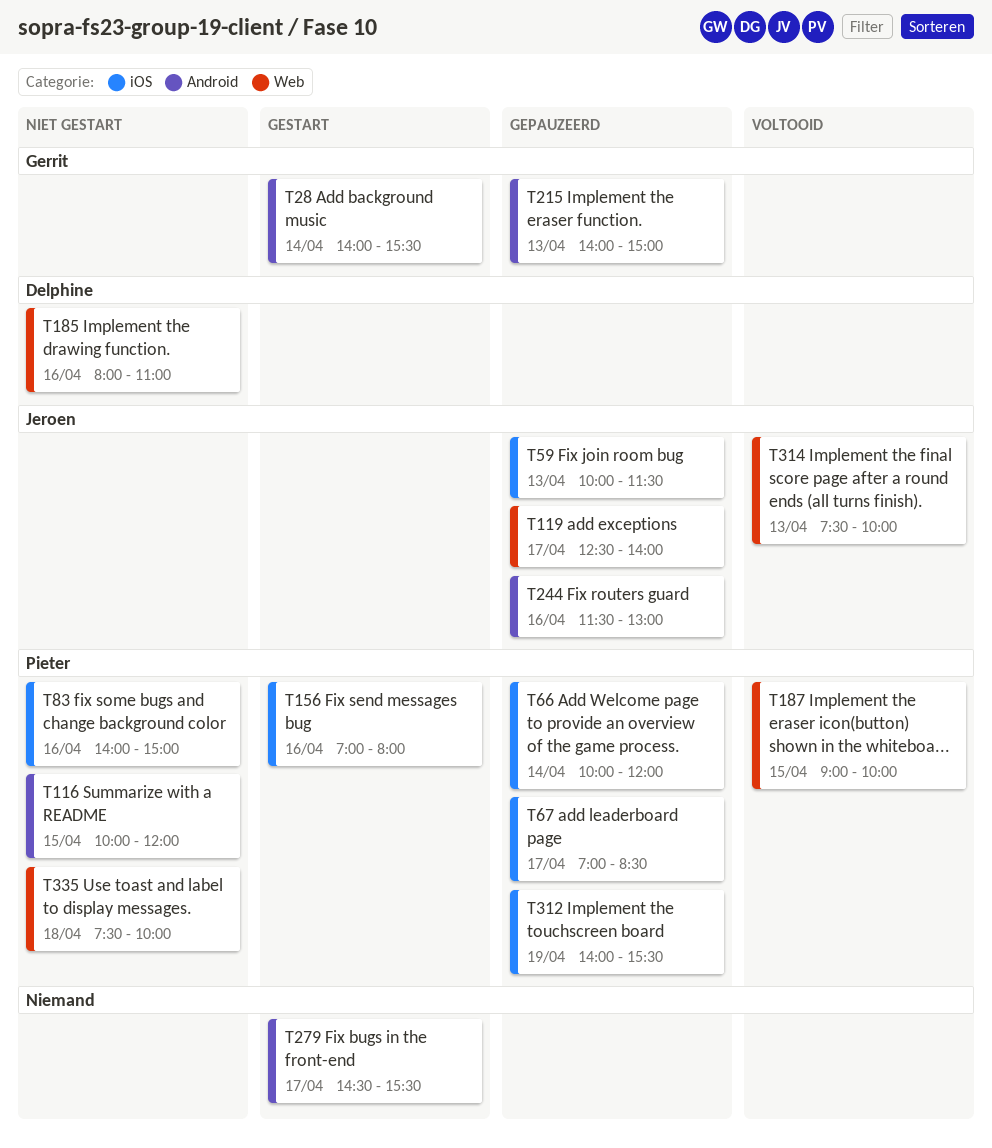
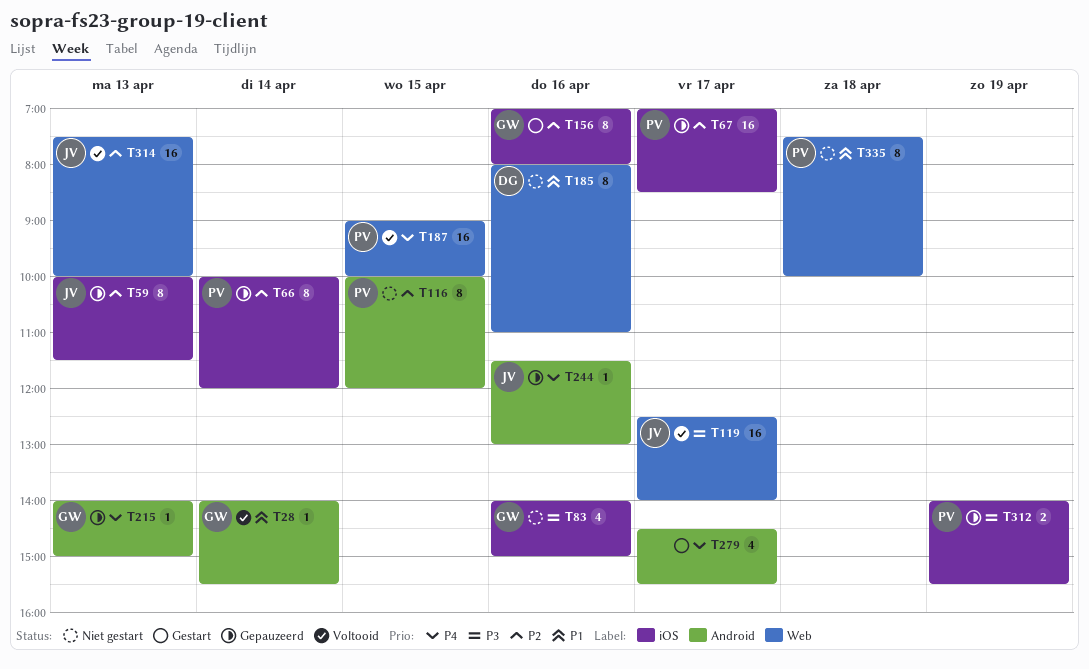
T28, status: Gestart -> Voltooid
T83, owner: Pieter -> Gerrit
T119, status: Gepauzeerd -> Voltooid
T156, owner: Pieter -> Gerrit

